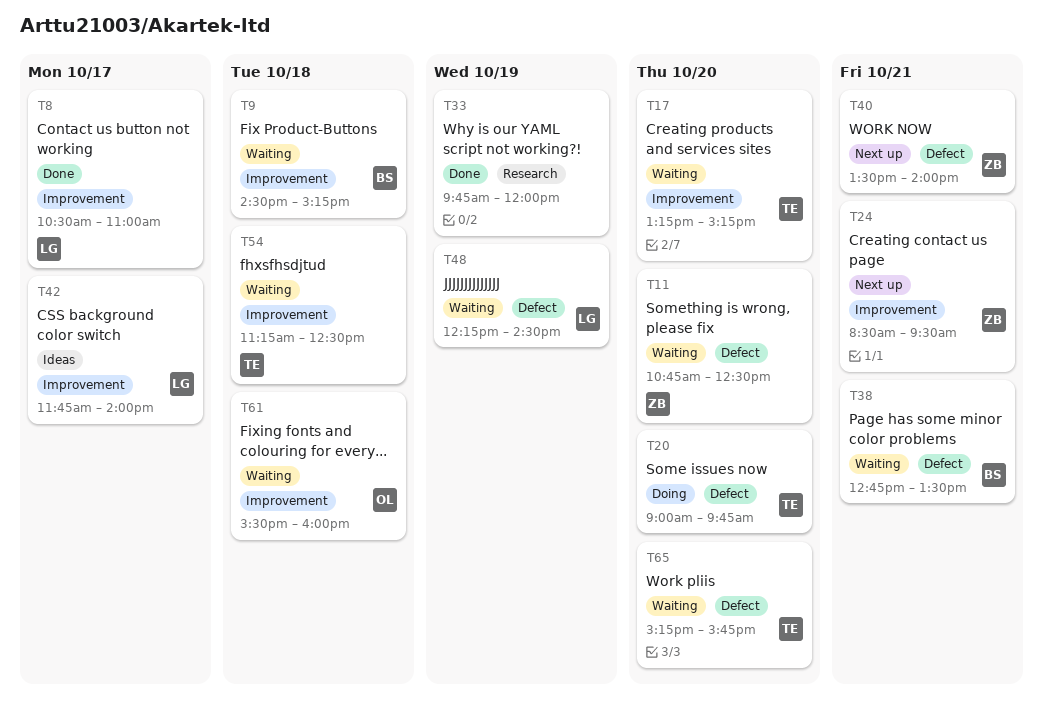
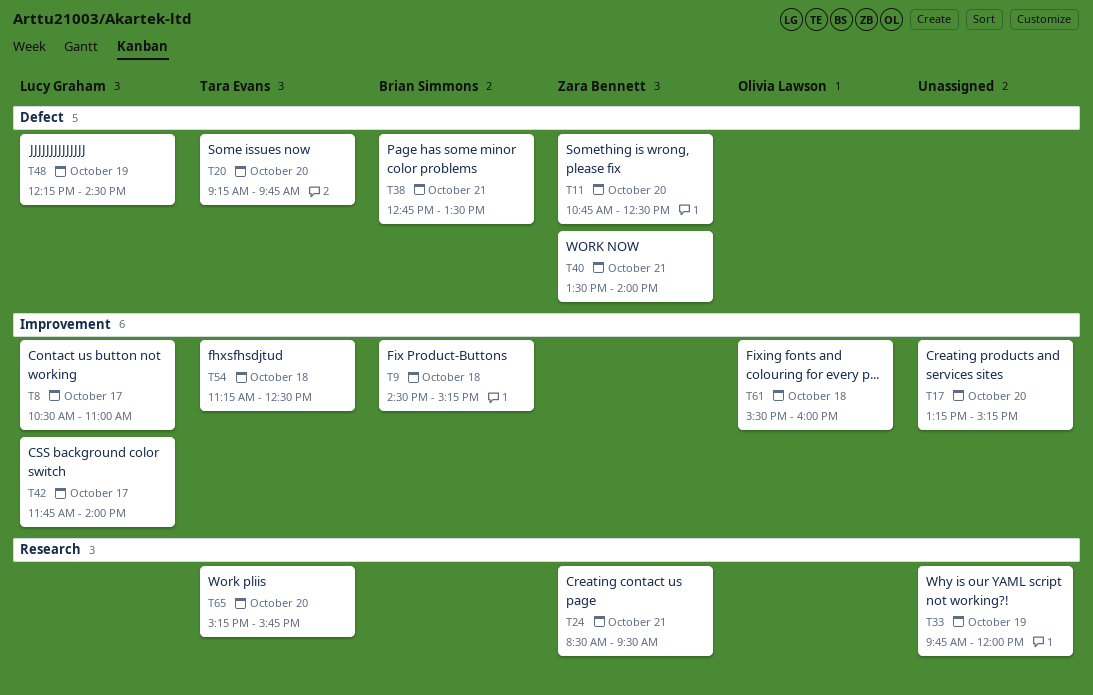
T17, owner: Tara Evans -> none
T20, begins: 09:00 -> 09:15
T24, label: Improvement -> Research
T65, label: Defect -> Research

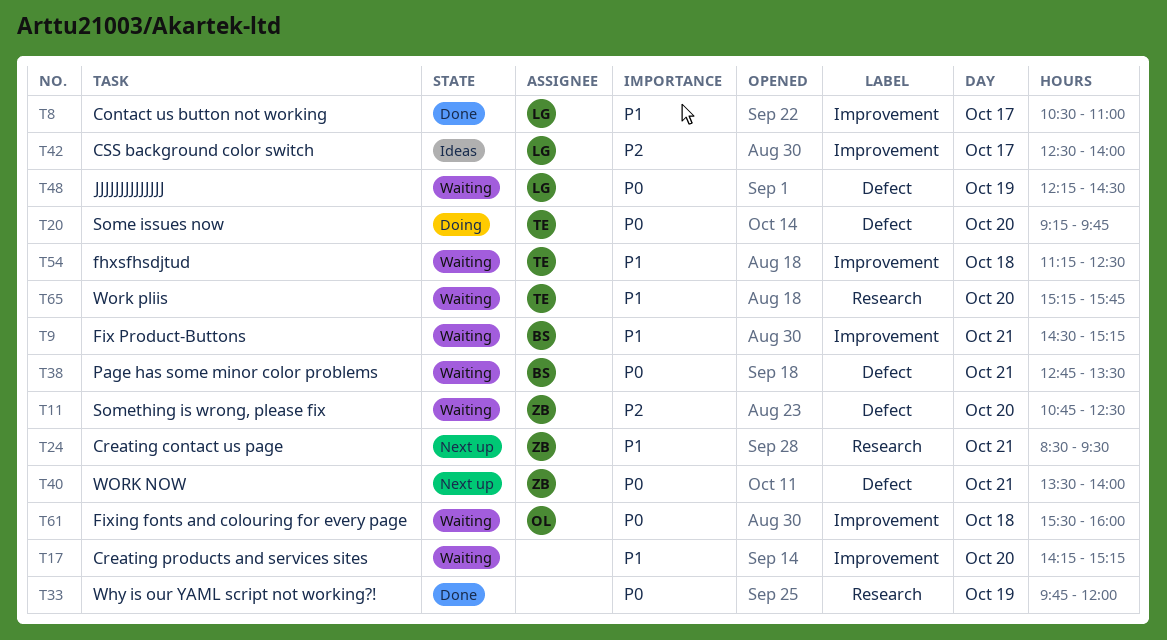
T9, day: Oct 18 -> Oct 21
T17, begins: 13:15 -> 14:15
T42, begins: 11:45 -> 12:30

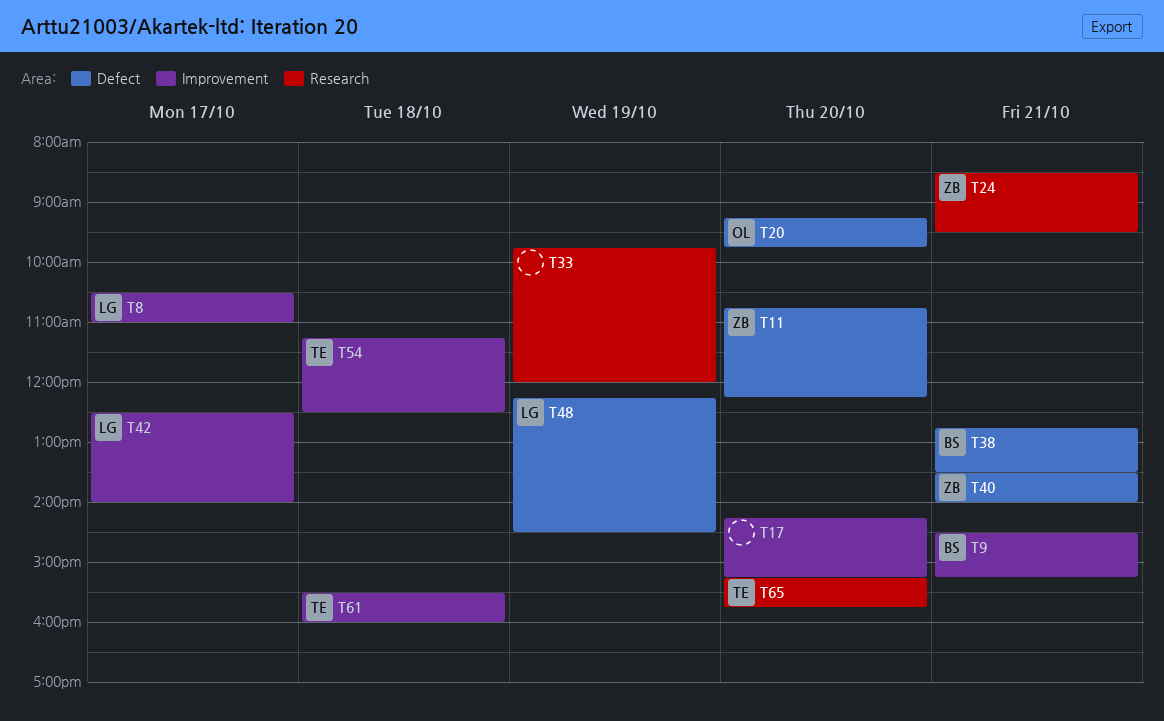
T11, ends: 12:30 -> 12:15
T20, owner: TE -> OL
T61, owner: OL -> TE

